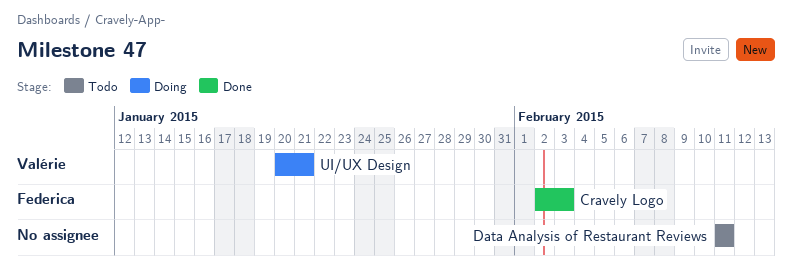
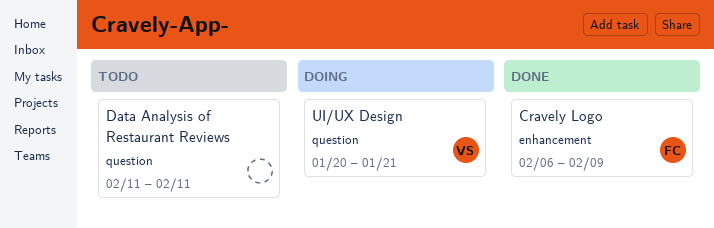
Cravely Logo, start: Feb 2 -> Feb 6
Cravely Logo, due: Feb 3 -> Feb 9

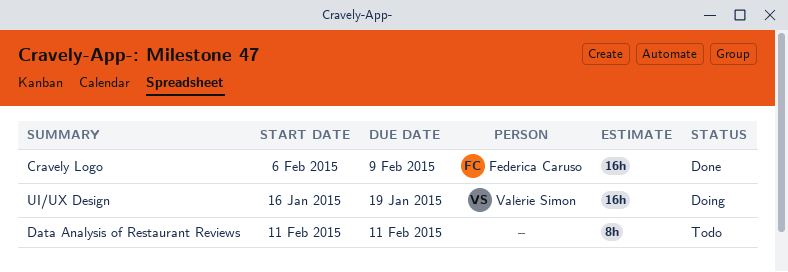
UI/UX Design, start: Jan 20 -> Jan 16
UI/UX Design, due: Jan 21 -> Jan 19

